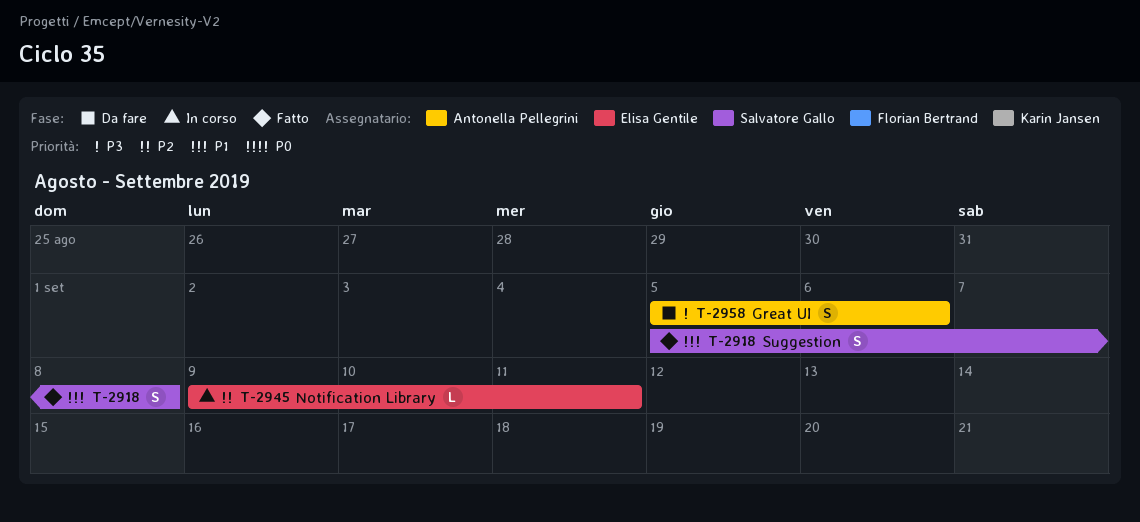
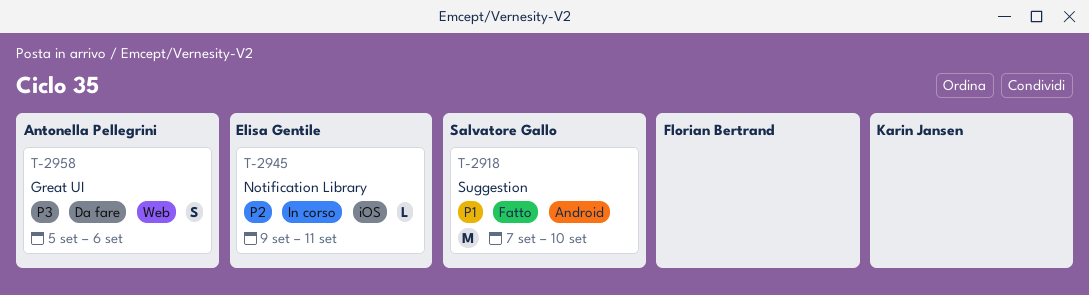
T-2918, estimate: S -> M
T-2918, start: Sep 5 -> Sep 7
T-2918, due: Sep 8 -> Sep 10

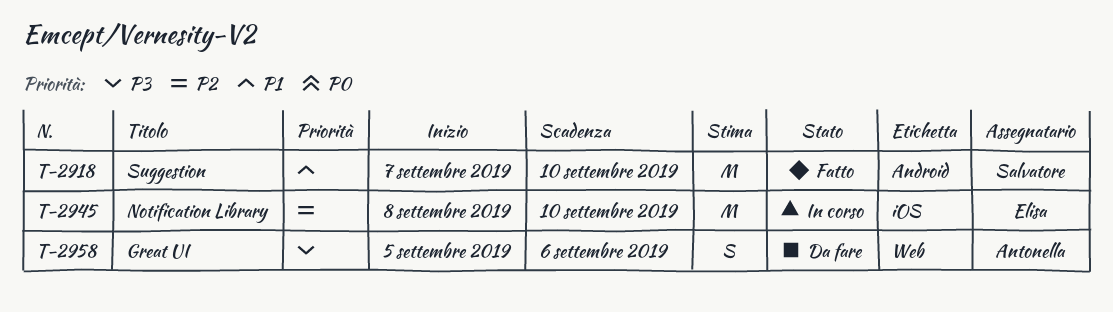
T-2945, estimate: L -> M
T-2945, start: Sep 9 -> Sep 8
T-2945, due: Sep 11 -> Sep 10

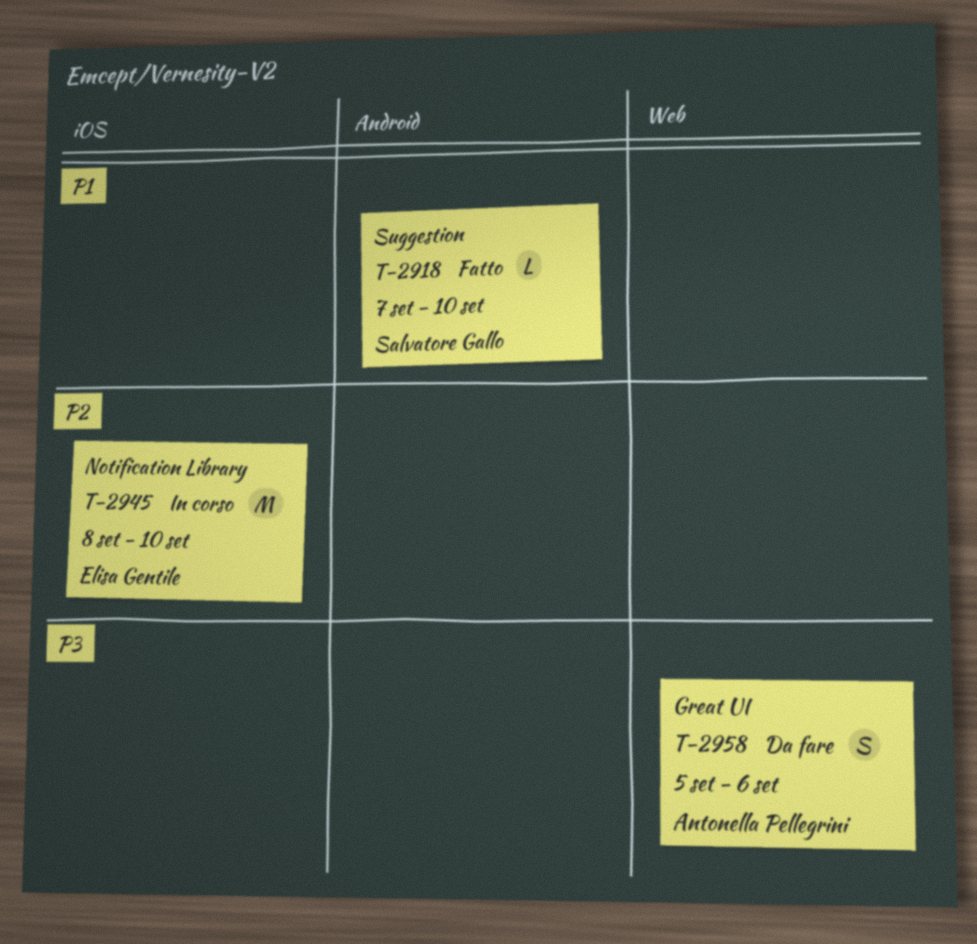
T-2918, estimate: M -> L

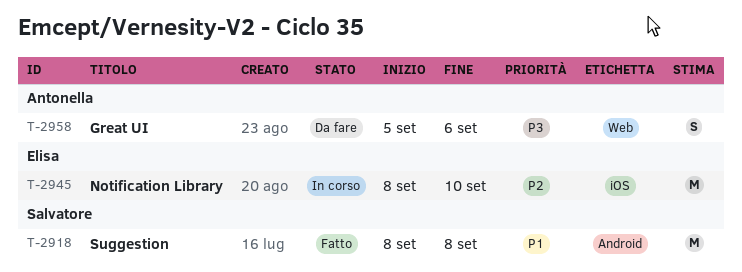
T-2918, estimate: L -> M
T-2918, start: Sep 7 -> Sep 8
T-2918, due: Sep 10 -> Sep 8

